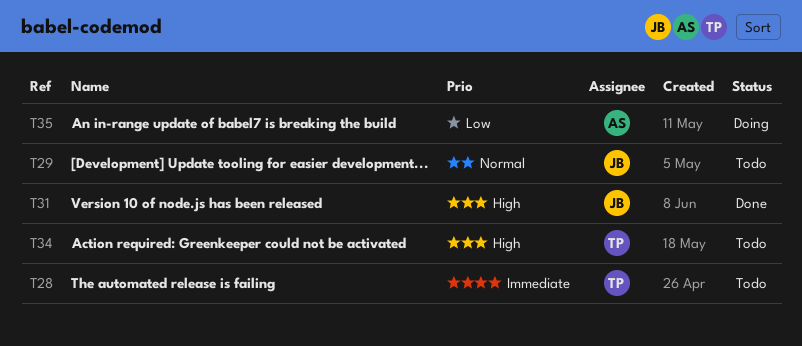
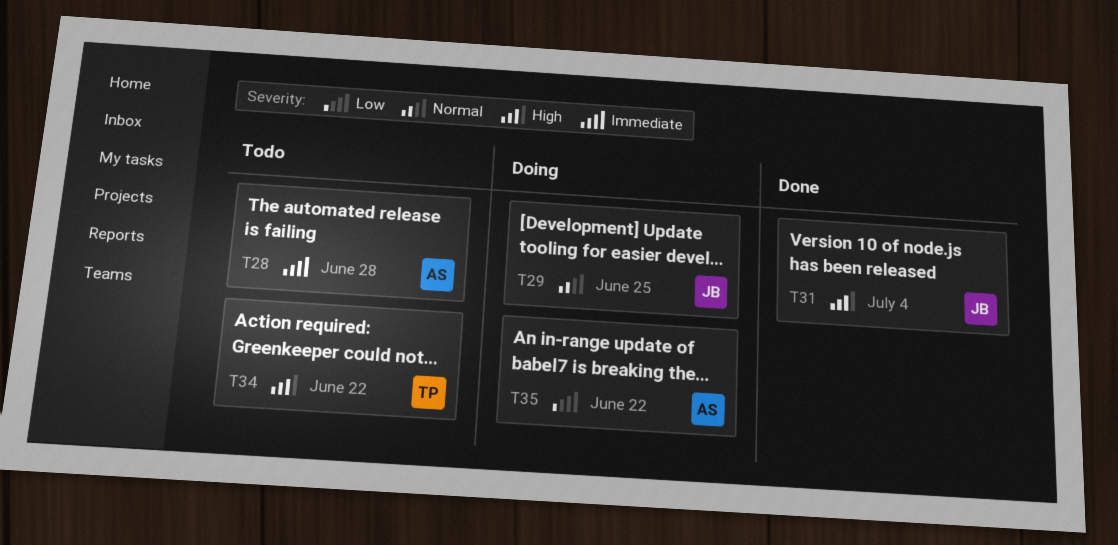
T28, owner: TP -> AS
T29, status: Todo -> Doing

